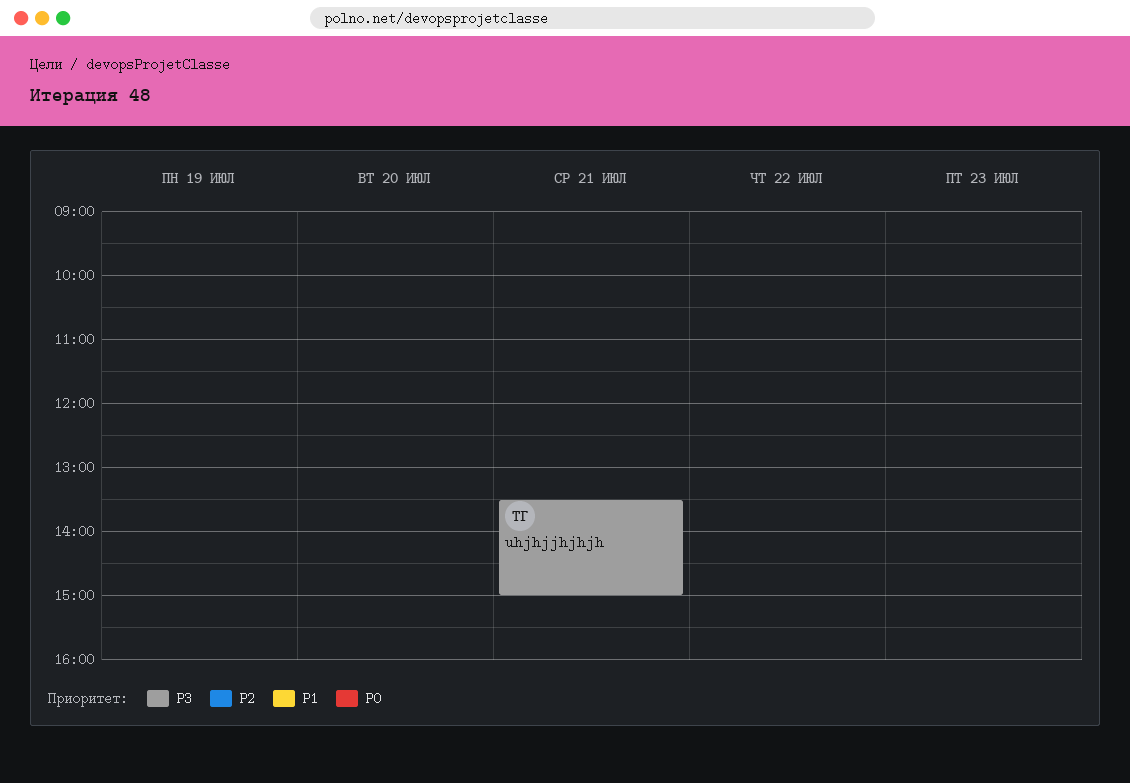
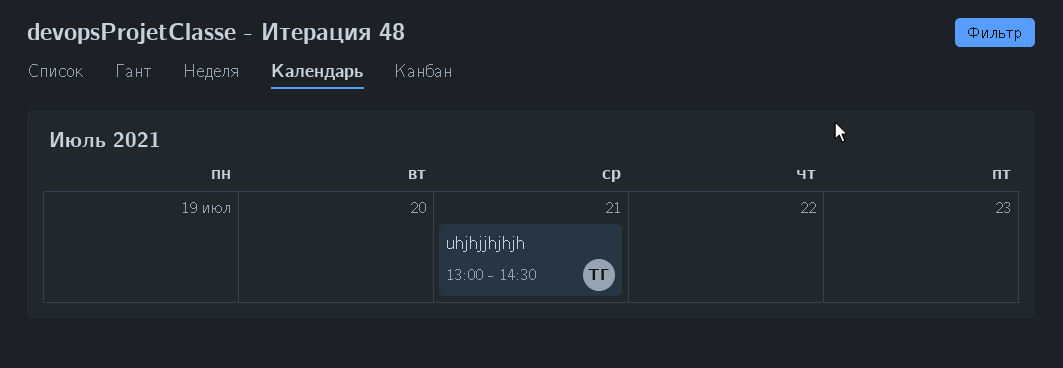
uhjhjjhjhjh, begins: 13:30 -> 13:00
uhjhjjhjhjh, ends: 15:00 -> 14:30

